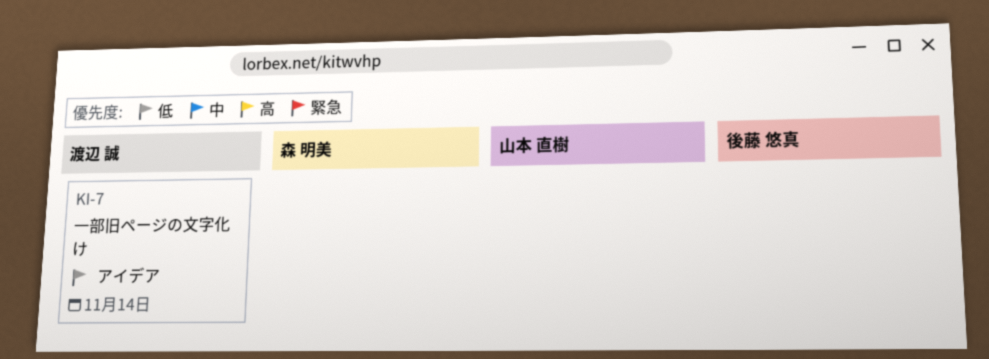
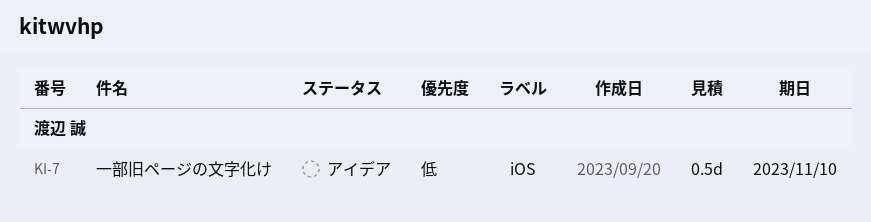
KI-7, due: Nov 14 -> Nov 10

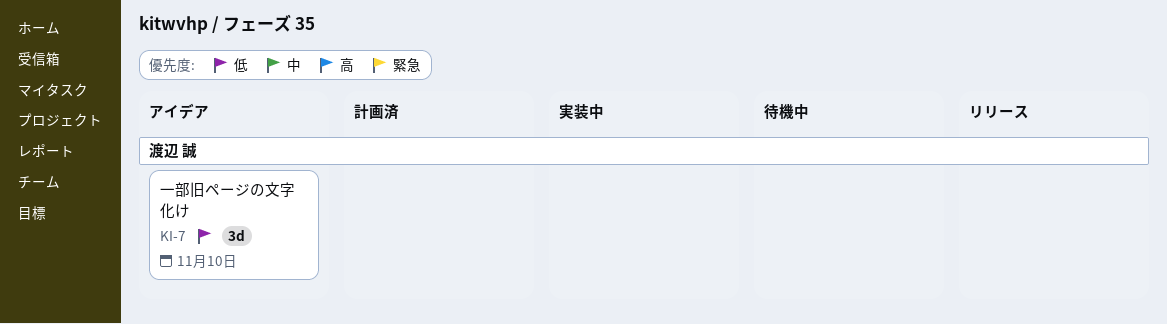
KI-7, estimate: 0.5d -> 3d

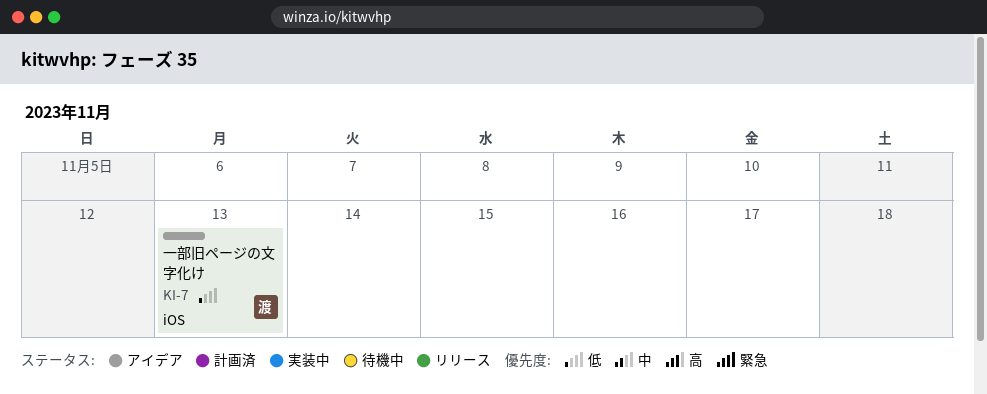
KI-7, due: Nov 10 -> Nov 13

